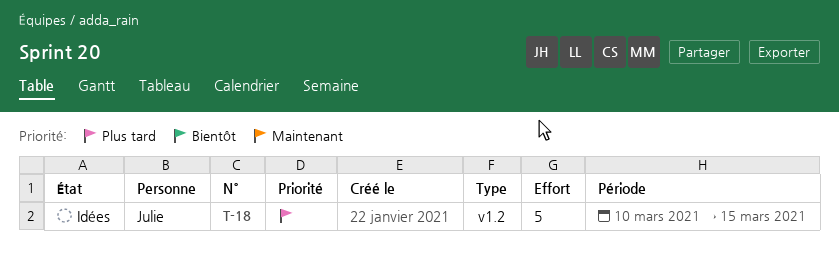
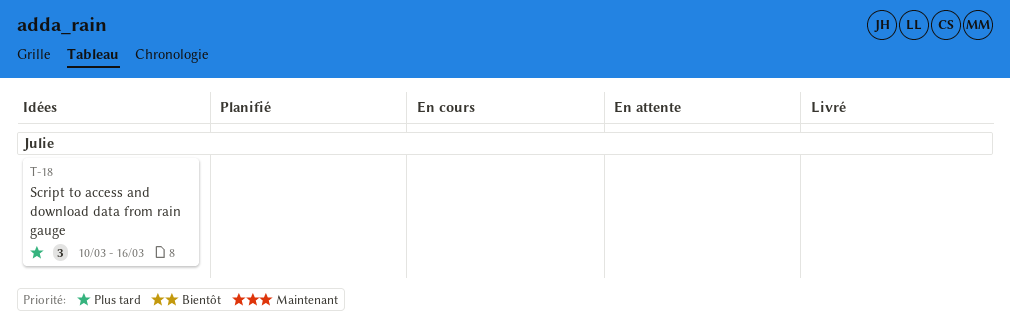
T-18, estimate: 5 -> 3
T-18, due: Mar 15 -> Mar 16

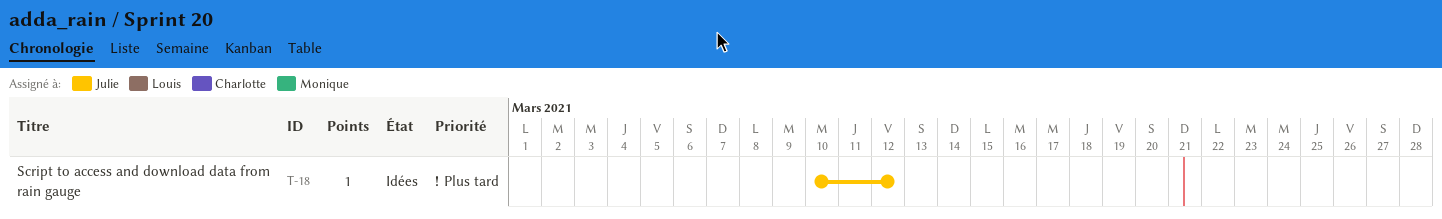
T-18, estimate: 3 -> 1
T-18, due: Mar 16 -> Mar 12

